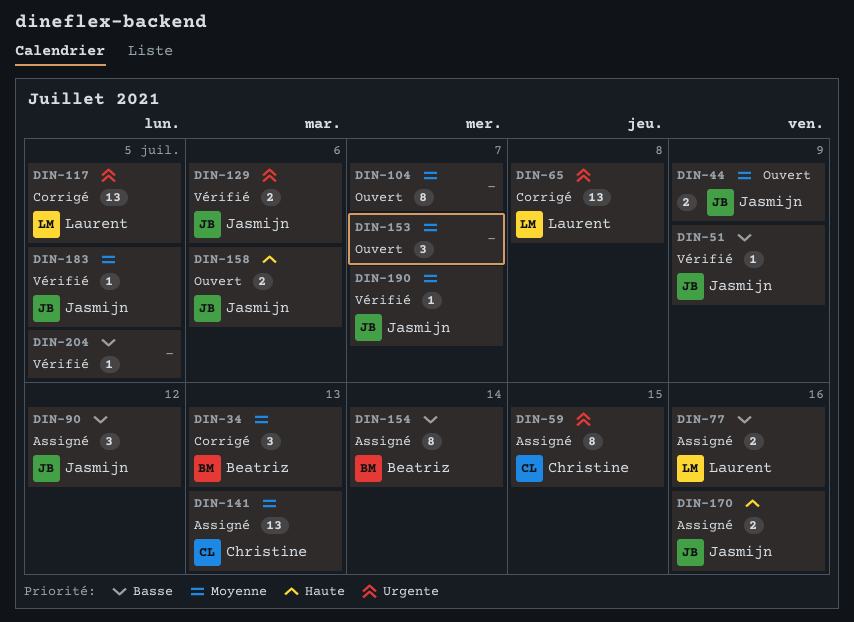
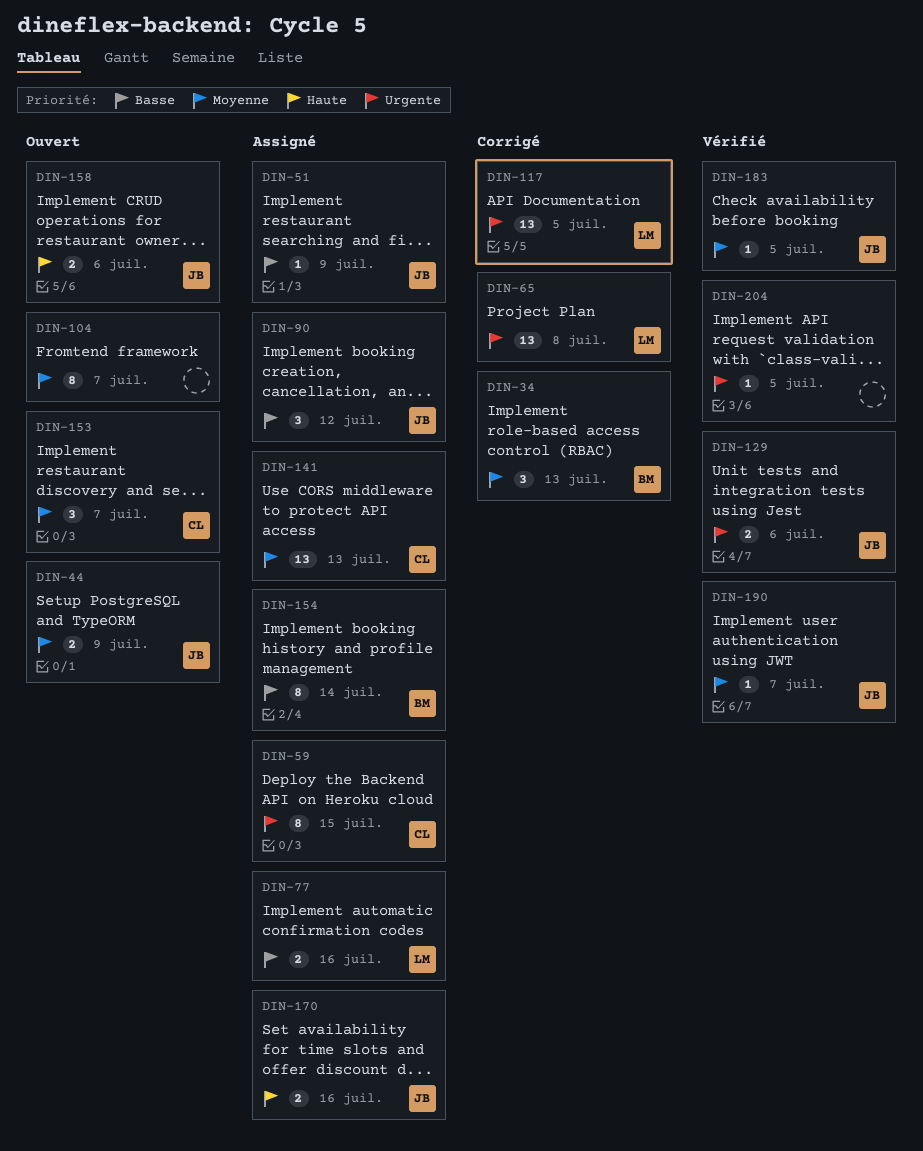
DIN-51, status: Vérifié -> Assigné
DIN-153, owner: none -> Christine
DIN-204, priority: Basse -> Urgente

